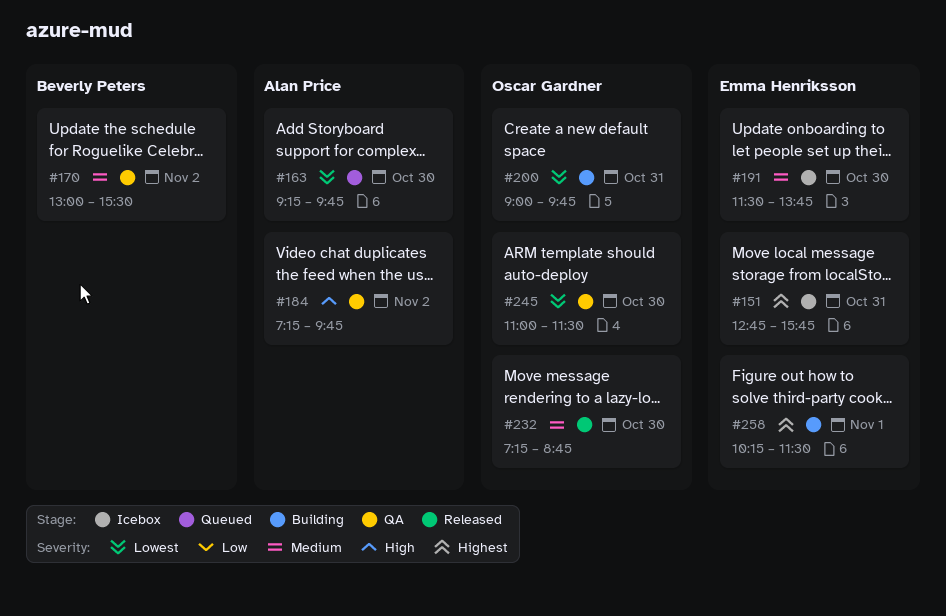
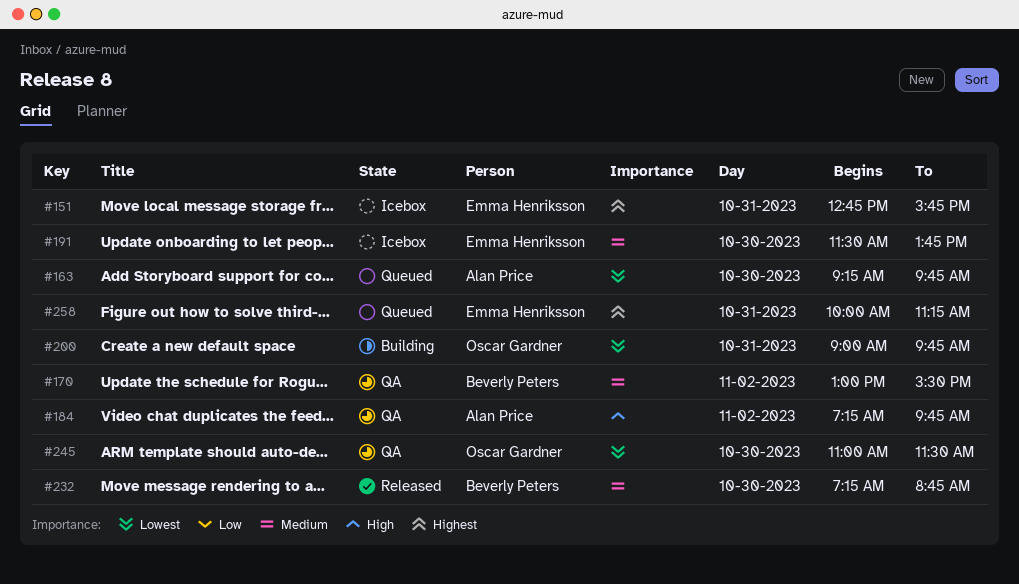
#232, owner: Oscar Gardner -> Beverly Peters
#258, status: Building -> Queued
#258, day: Nov 1 -> Oct 31
#258, begins: 10:15 -> 10:00
#258, ends: 11:30 -> 11:15

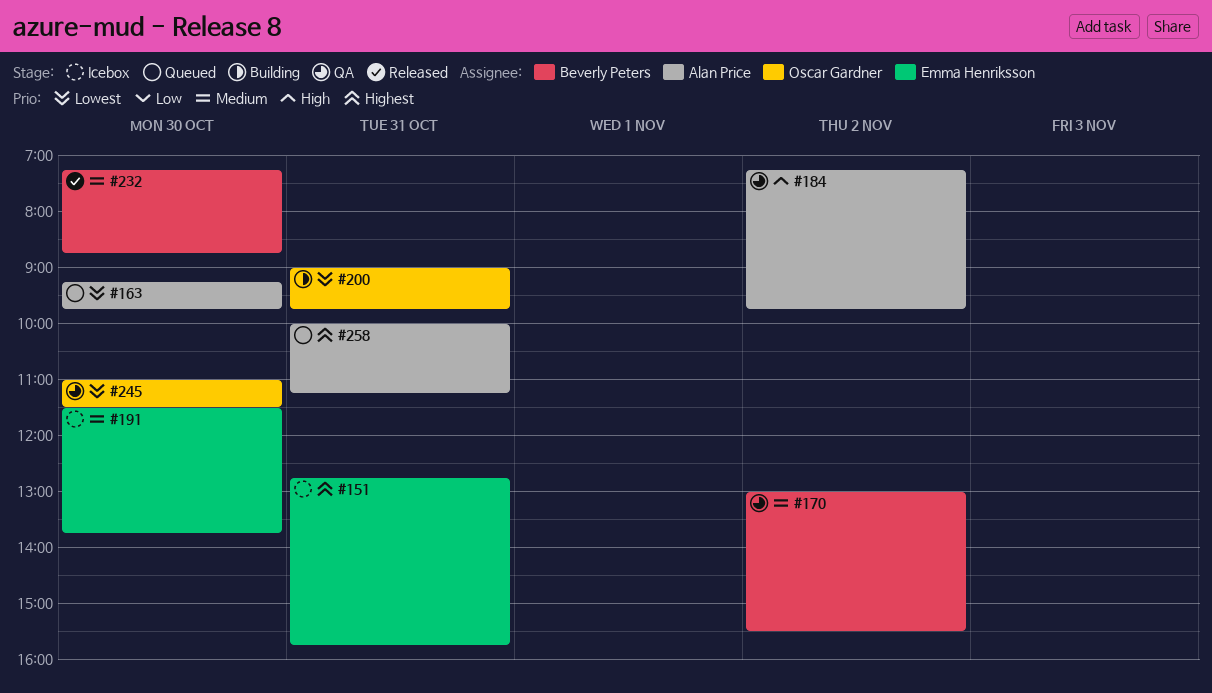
#258, owner: Emma Henriksson -> Alan Price

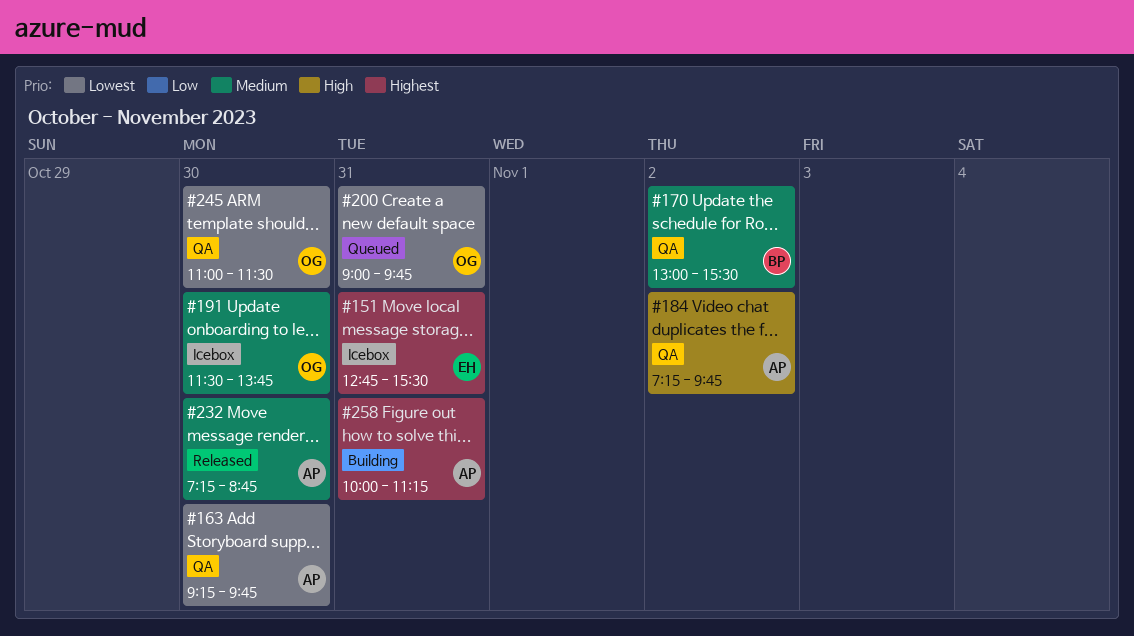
#151, ends: 15:45 -> 15:30
#163, status: Queued -> QA
#191, owner: Emma Henriksson -> Oscar Gardner
#200, status: Building -> Queued
#232, owner: Beverly Peters -> Alan Price
#258, status: Queued -> Building

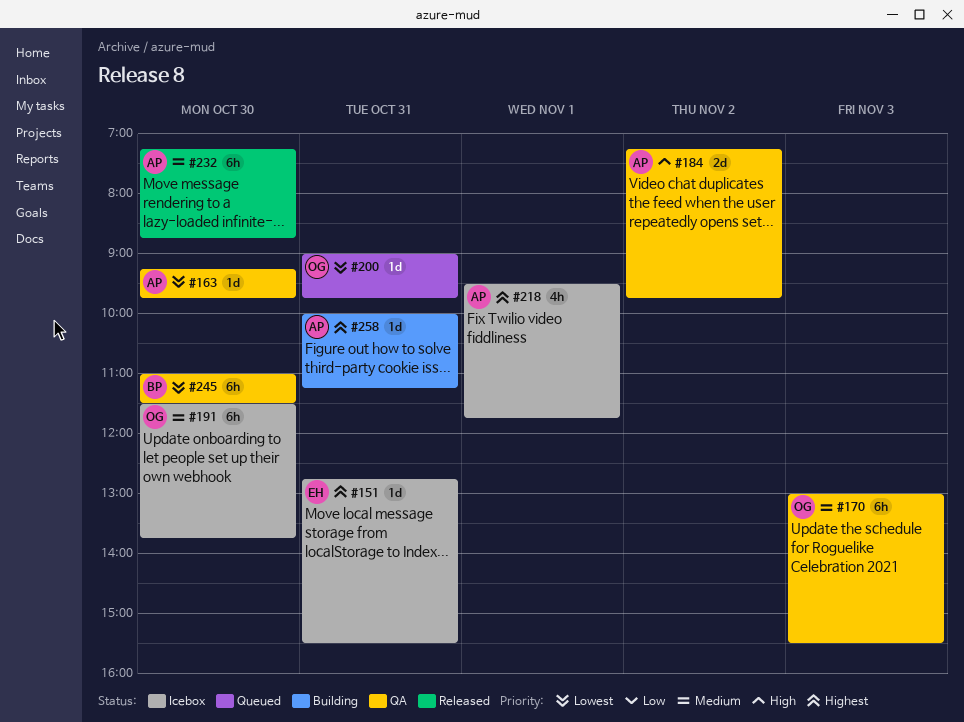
#170, owner: BP -> OG
#170, day: Nov 2 -> Nov 3
#218: none -> present
#245, owner: OG -> BP

